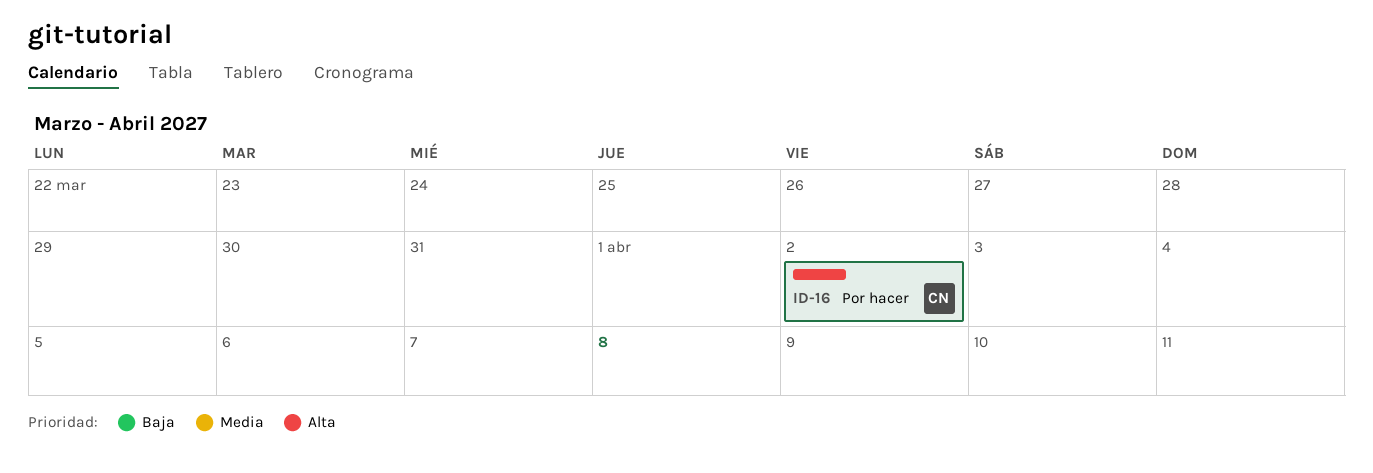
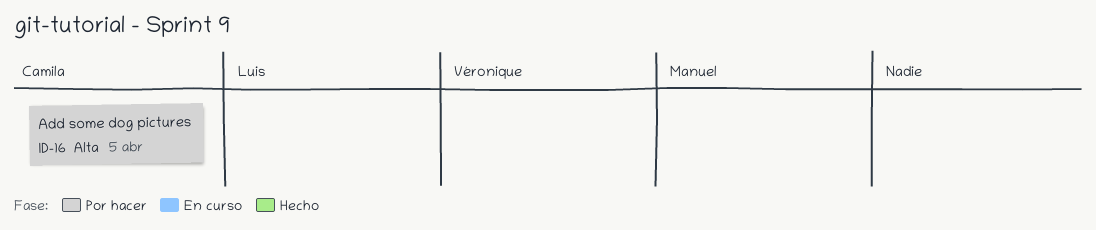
ID-16, due: Apr 2 -> Apr 5

